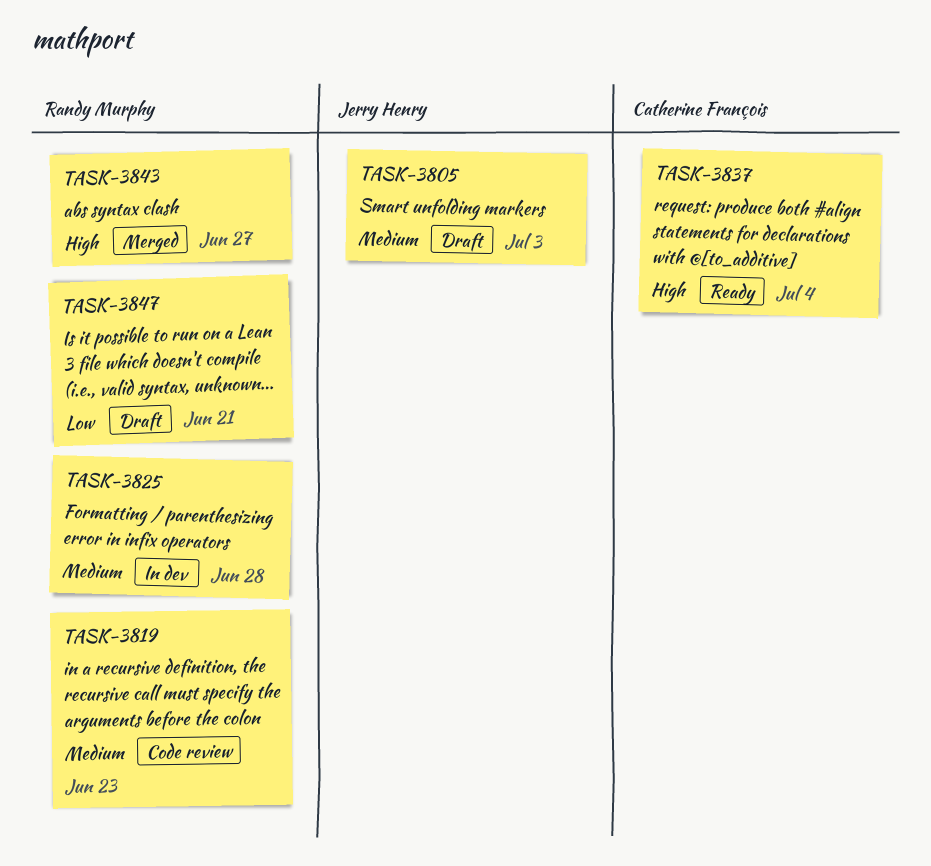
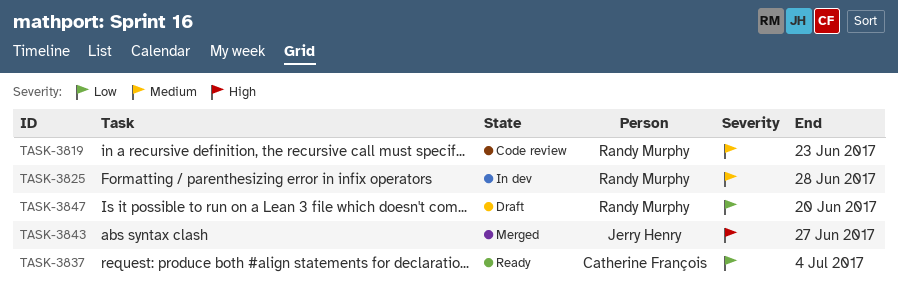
TASK-3805: present -> none
TASK-3837, priority: High -> Low
TASK-3843, owner: Randy Murphy -> Jerry Henry
TASK-3847, due: Jun 21 -> Jun 20

